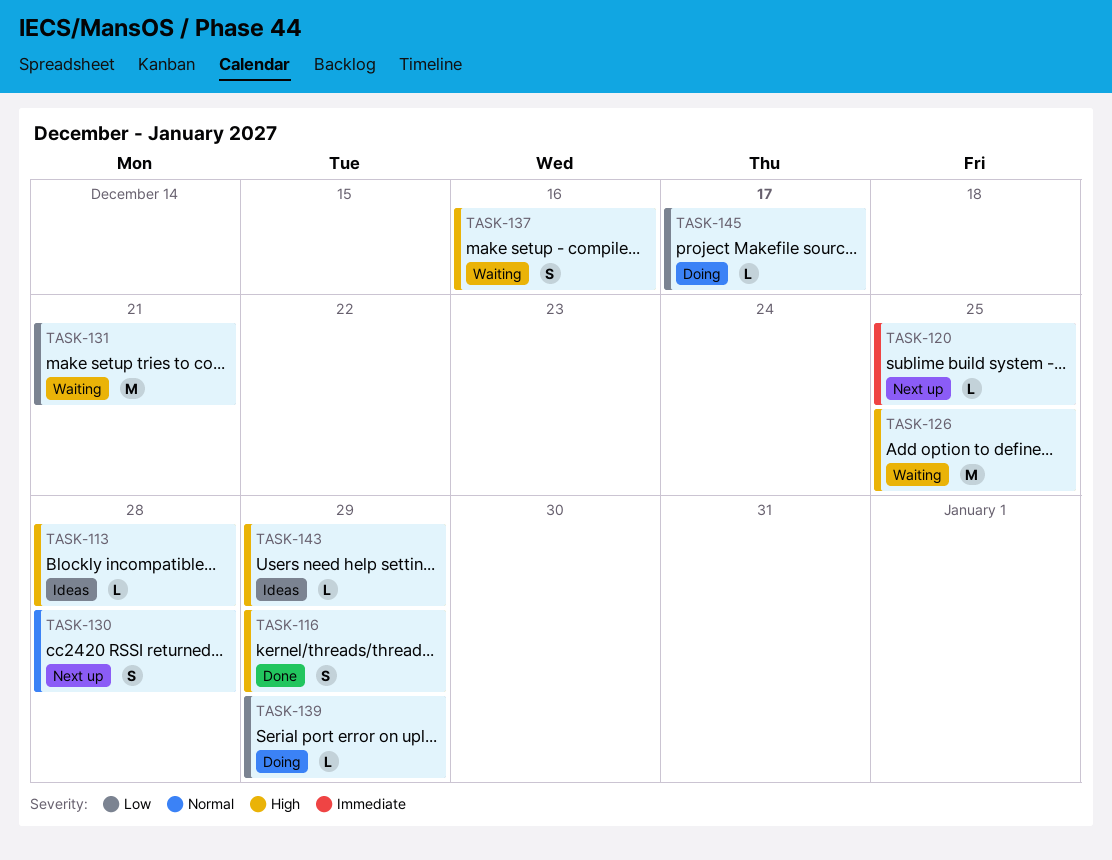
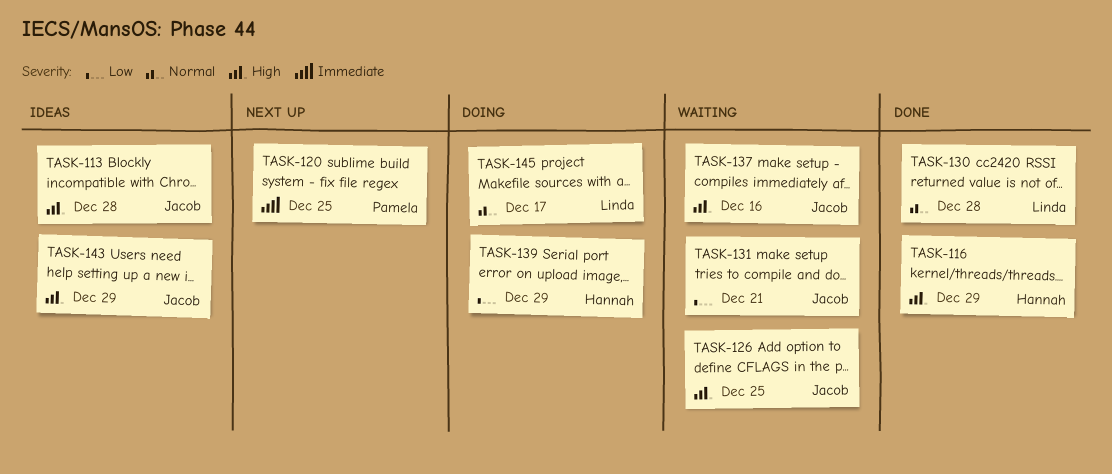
TASK-130, status: Next up -> Done
TASK-145, priority: Low -> Normal

